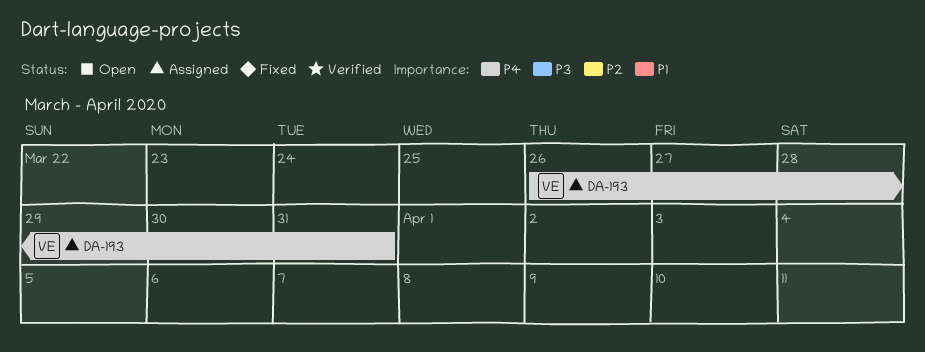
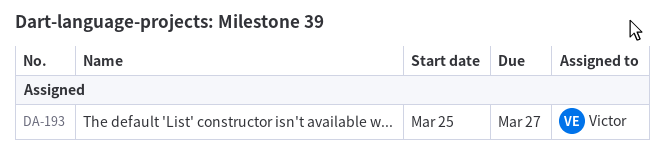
DA-193, start: Mar 26 -> Mar 25
DA-193, due: Mar 31 -> Mar 27

